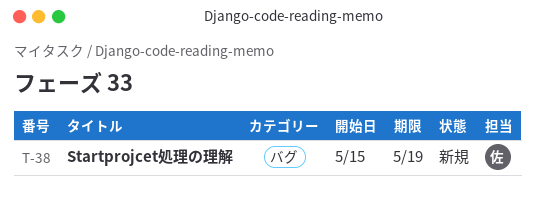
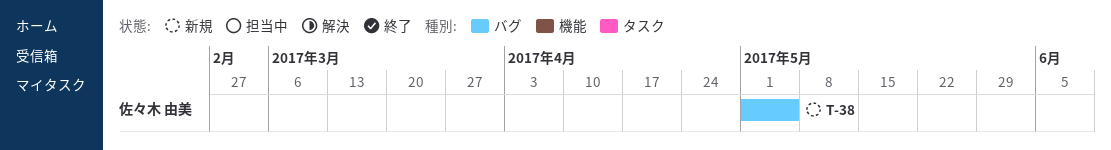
T-38, start: May 15 -> May 1
T-38, due: May 19 -> May 5

